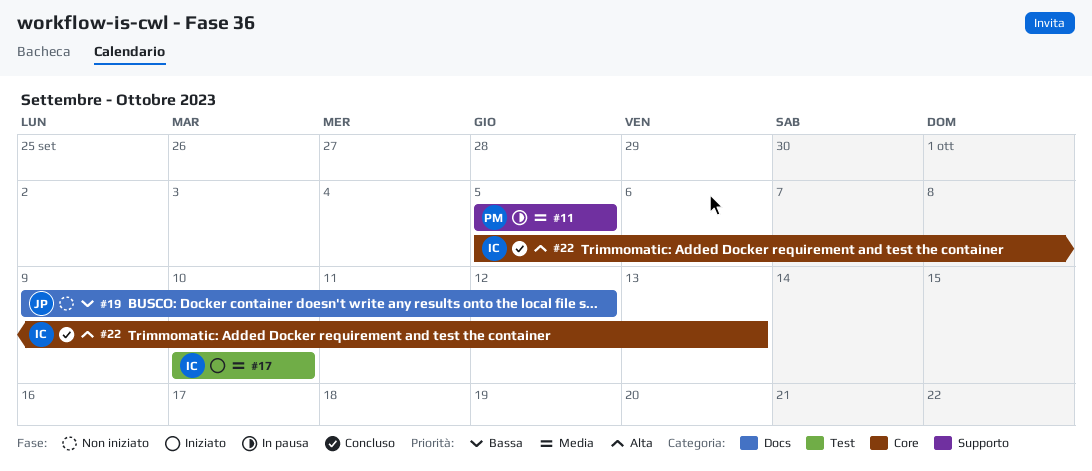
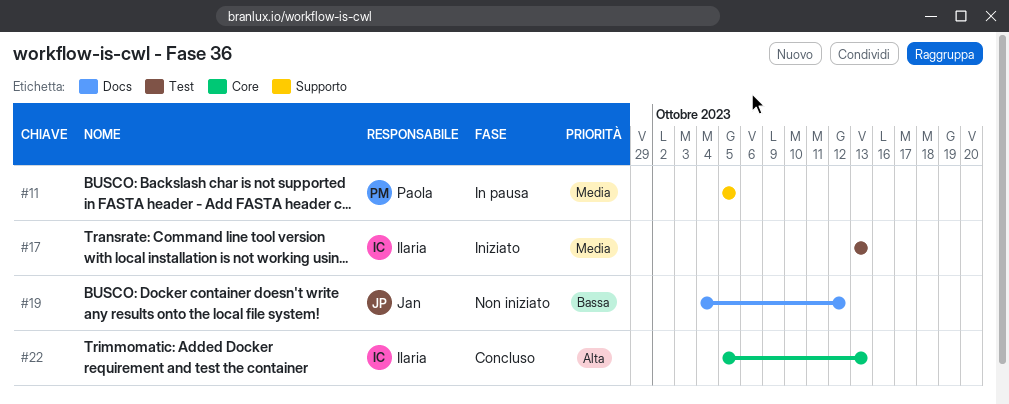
#17, start: Oct 10 -> Oct 13
#17, due: Oct 10 -> Oct 13
#19, start: Oct 9 -> Oct 4

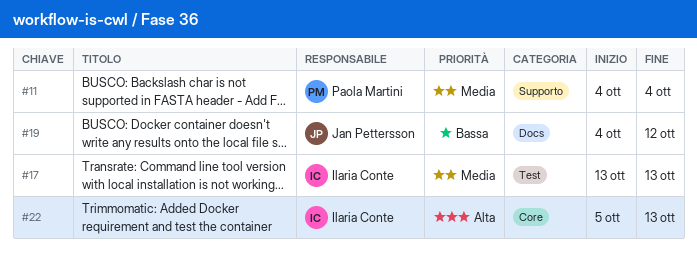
#11, start: Oct 5 -> Oct 4
#11, due: Oct 5 -> Oct 4

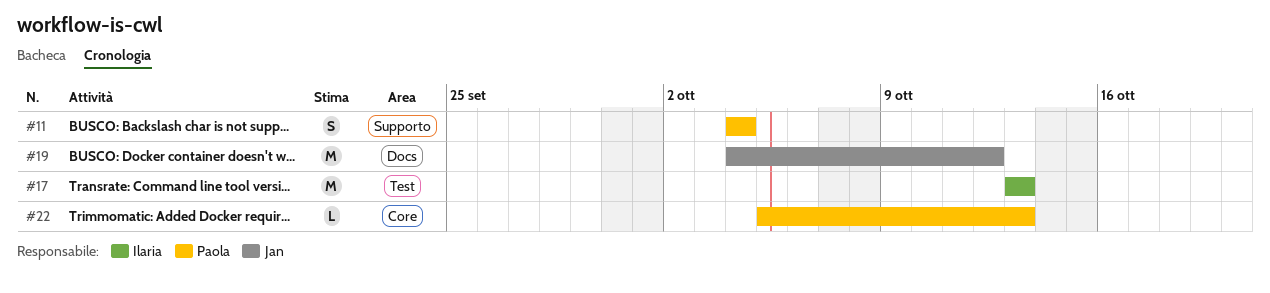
#22, owner: Ilaria Conte -> Paola Martini

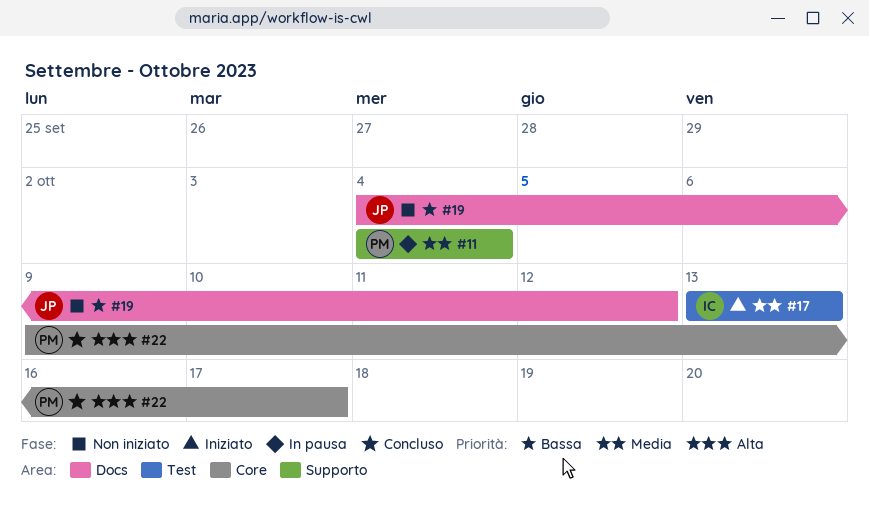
#22, start: Oct 5 -> Oct 9
#22, due: Oct 13 -> Oct 17

